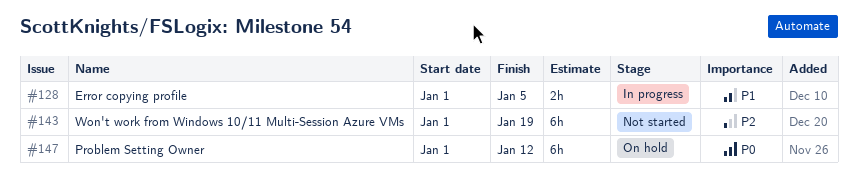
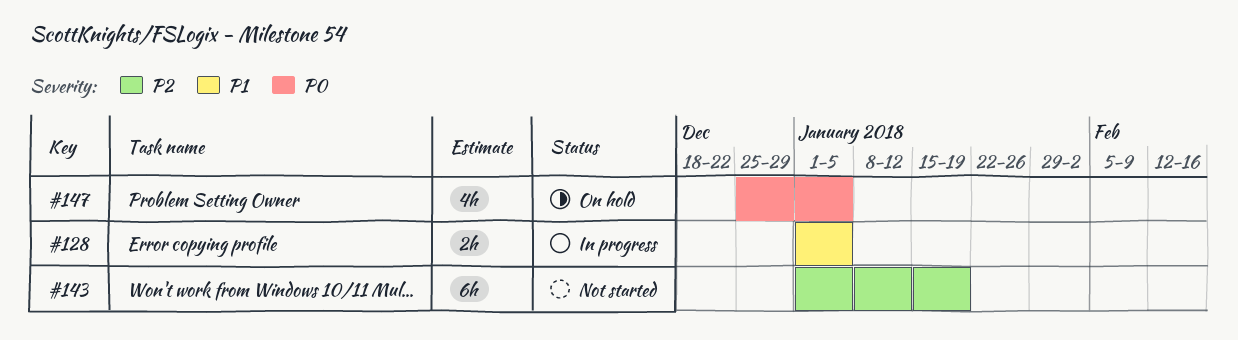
#147, estimate: 6h -> 4h
#147, start: Jan 1 -> Dec 25
#147, due: Jan 12 -> Jan 5

